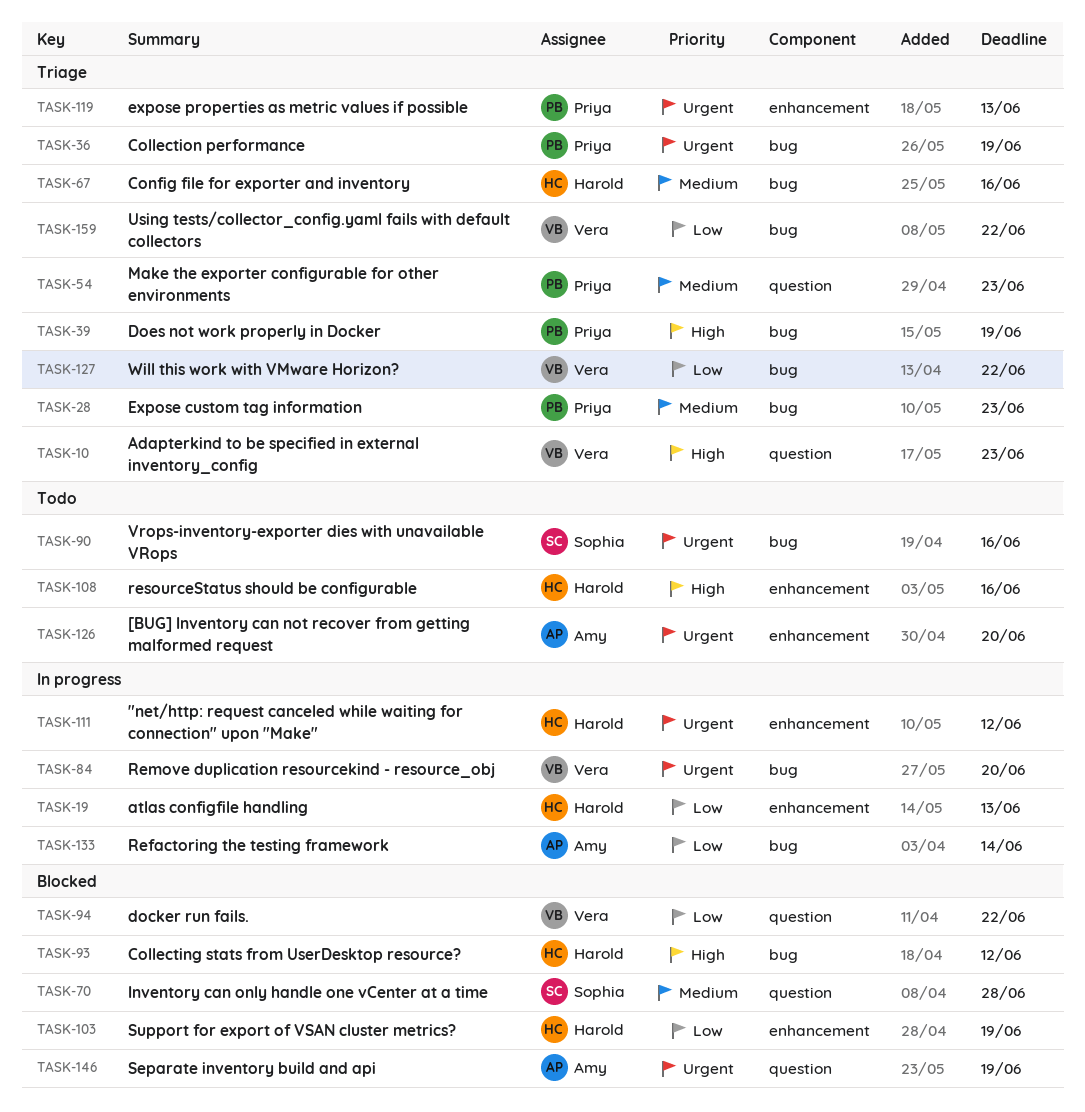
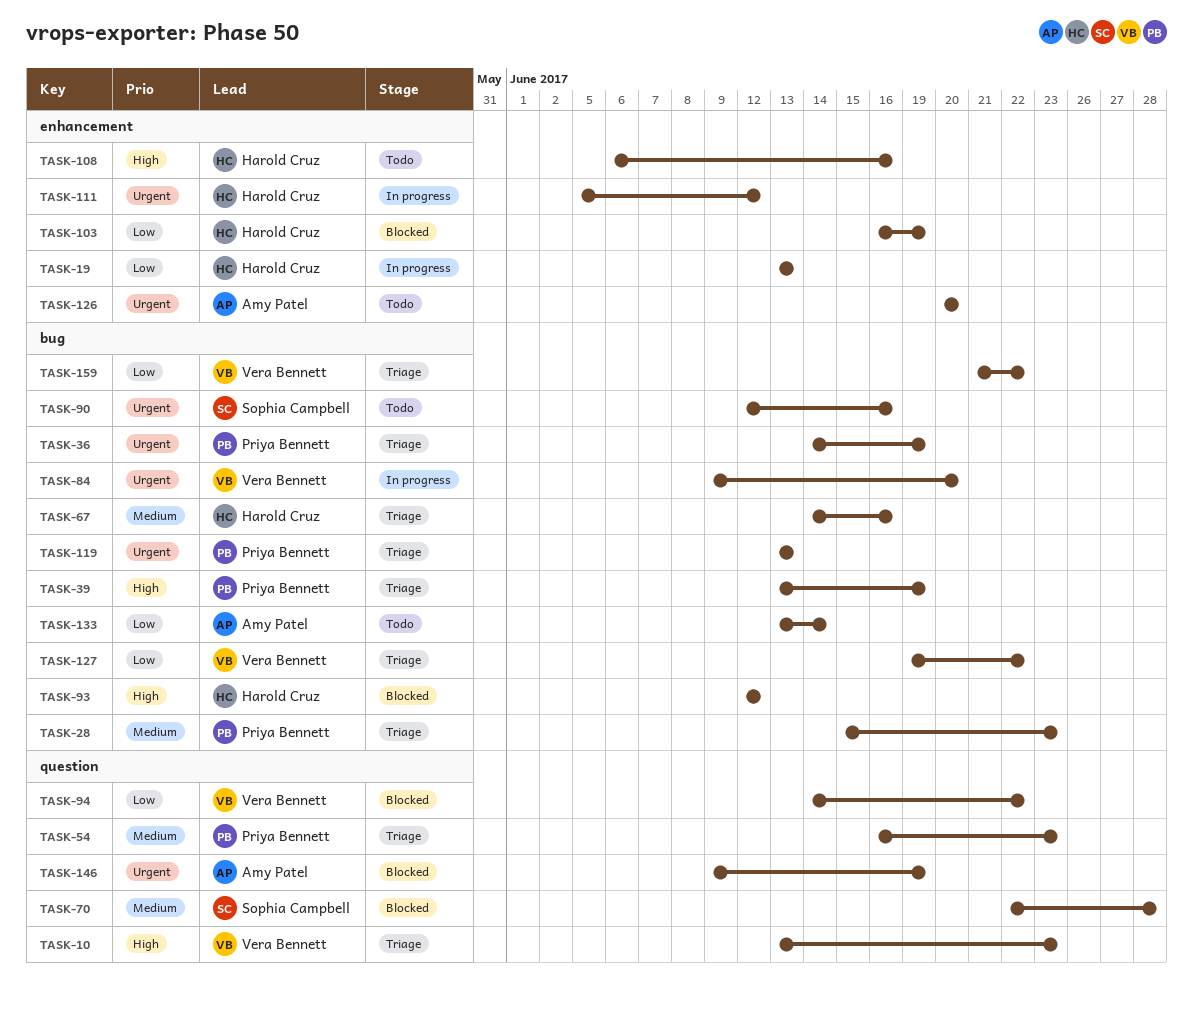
TASK-119, label: enhancement -> bug
TASK-133, status: In progress -> Todo

